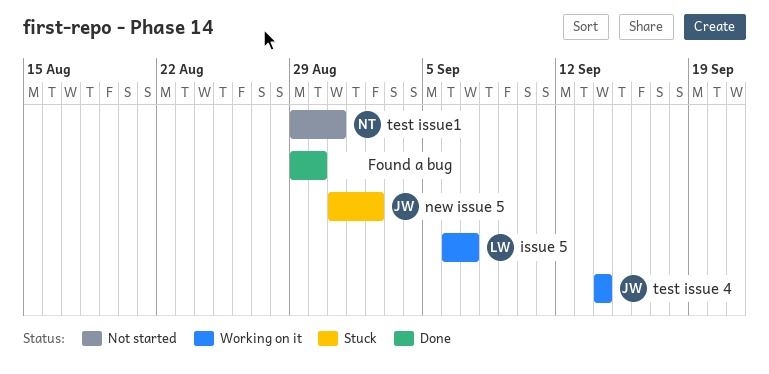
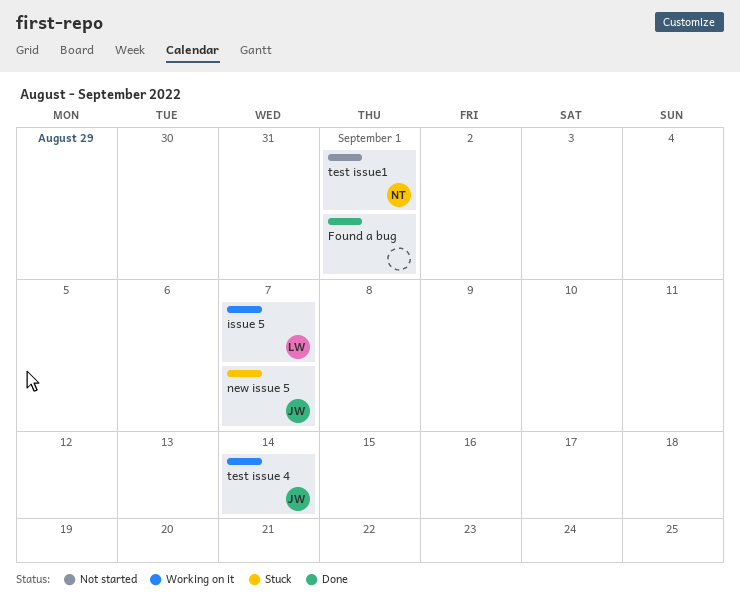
Found a bug, due: Aug 30 -> Sep 1
new issue 5, due: Sep 2 -> Sep 7
test issue1, due: Aug 31 -> Sep 1

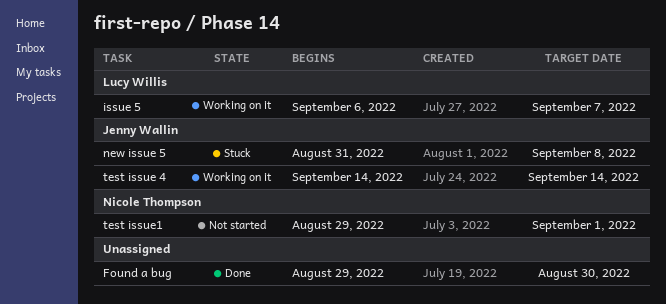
Found a bug, due: Sep 1 -> Aug 30
new issue 5, due: Sep 7 -> Sep 8

